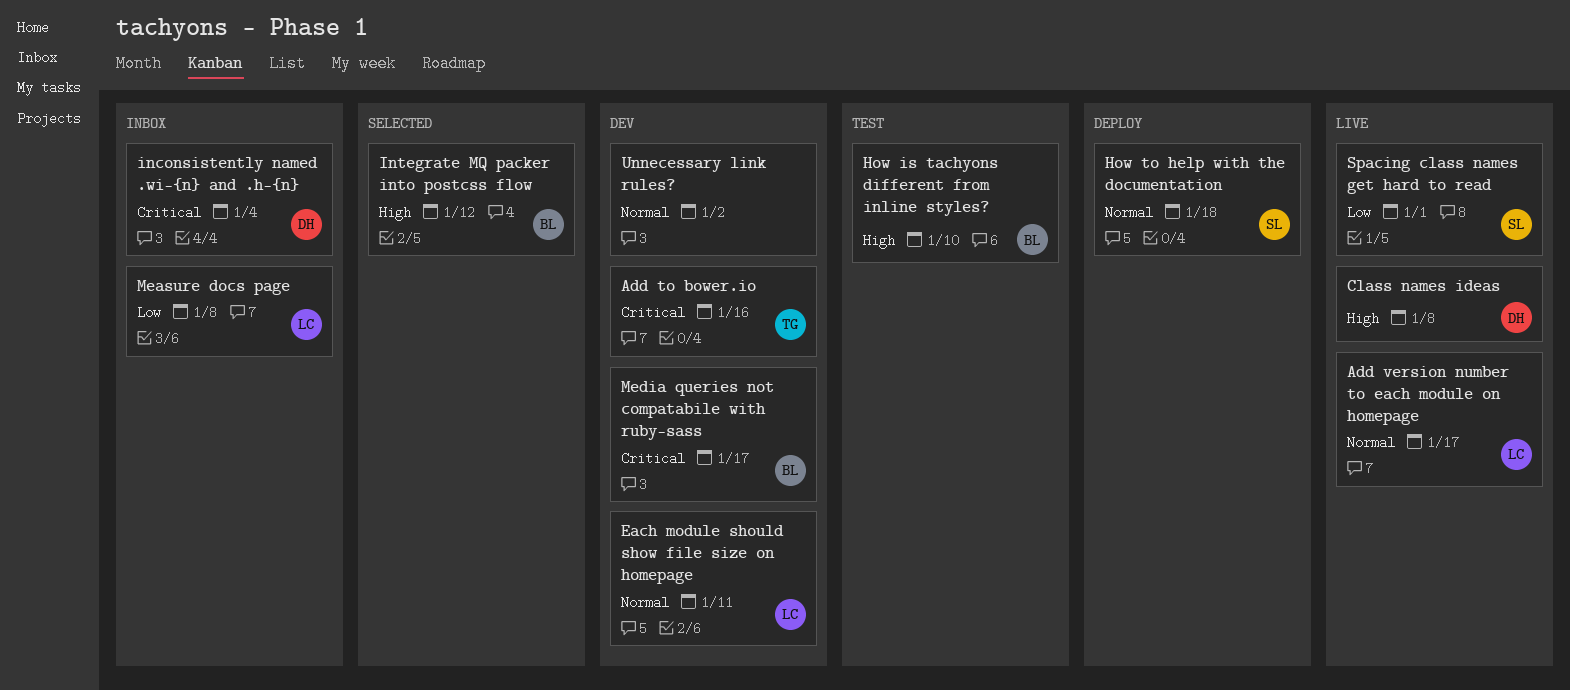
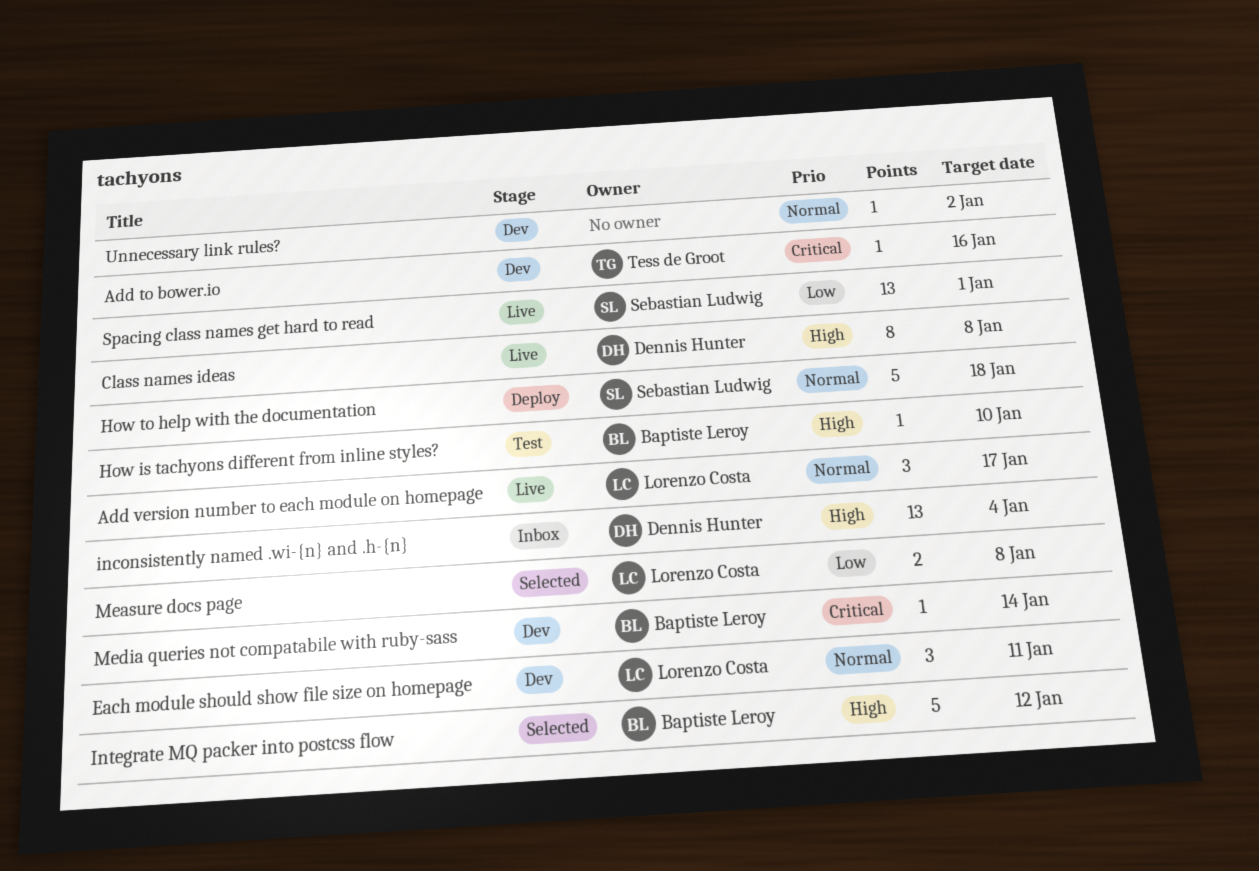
inconsistently named .wi-{n} and .h-{n}, priority: Critical -> High
Measure docs page, status: Inbox -> Selected
Media queries not compatabile with ruby-sass, due: Jan 17 -> Jan 14

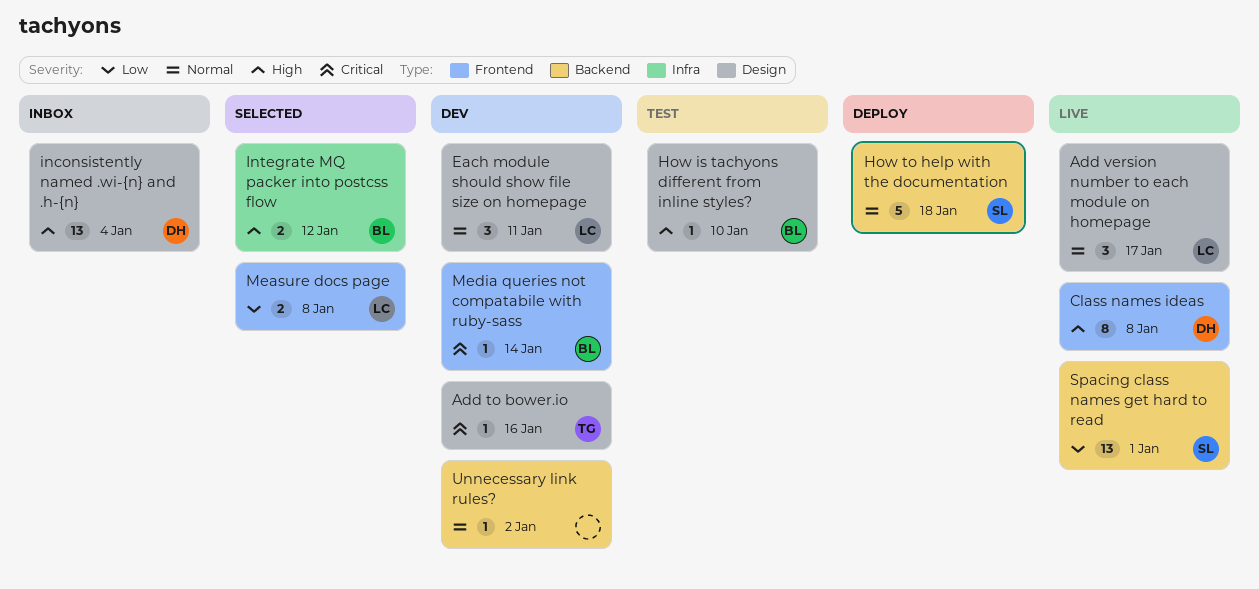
Integrate MQ packer into postcss flow, estimate: 5 -> 2

